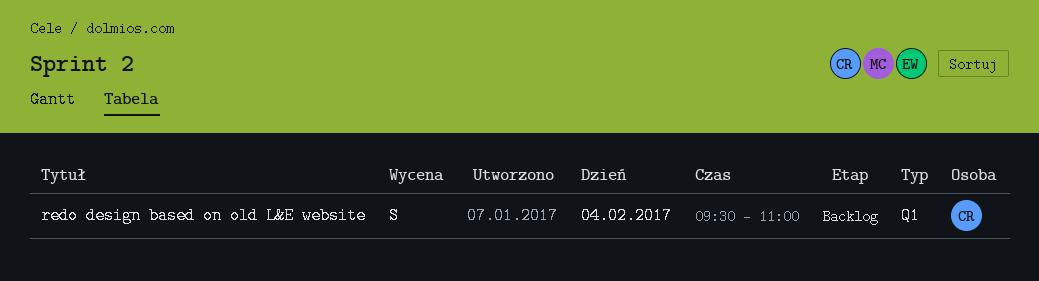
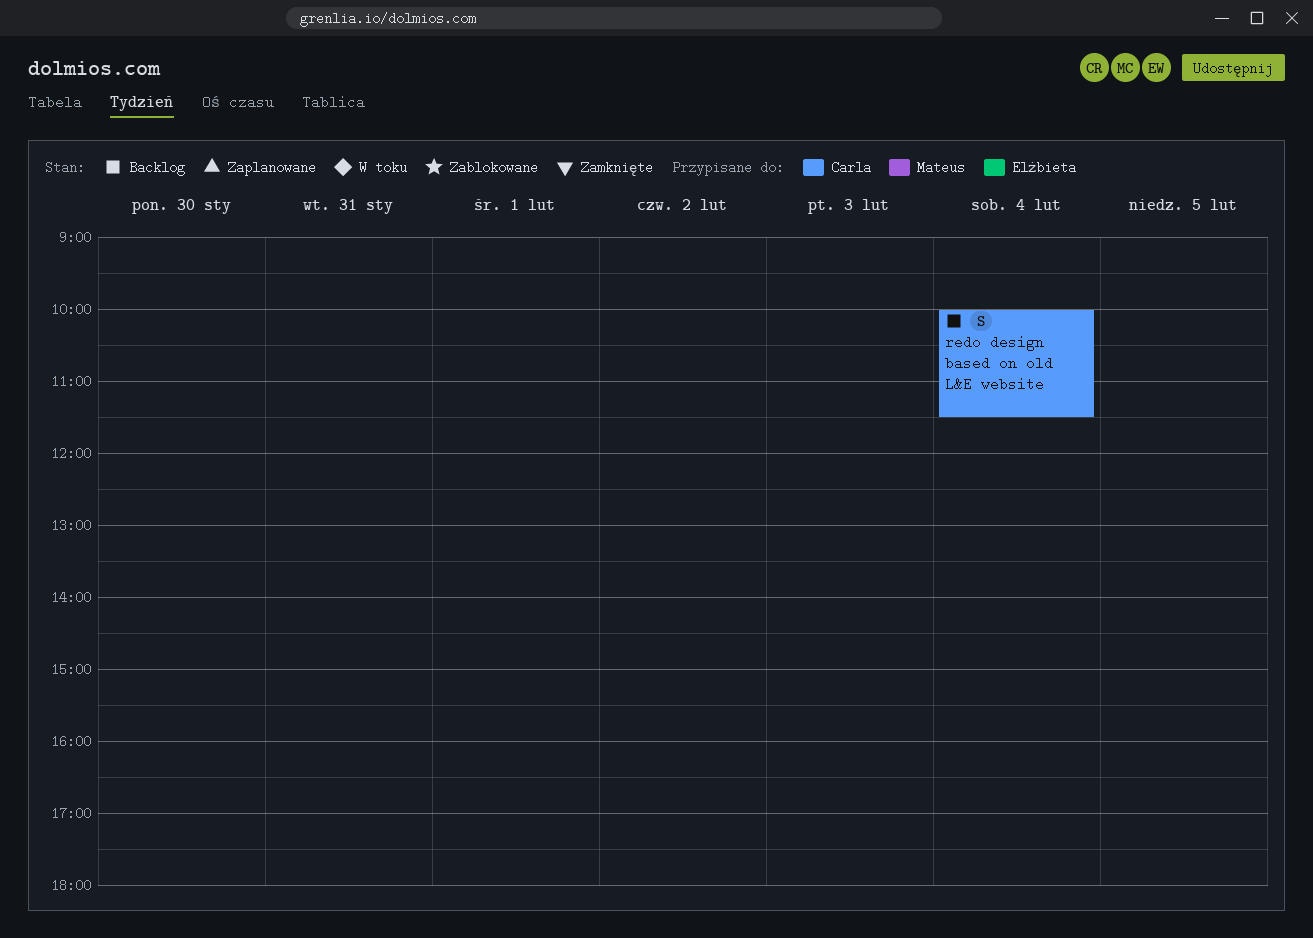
redo design based on old L&E website, begins: 09:30 -> 10:00
redo design based on old L&E website, ends: 11:00 -> 11:30

